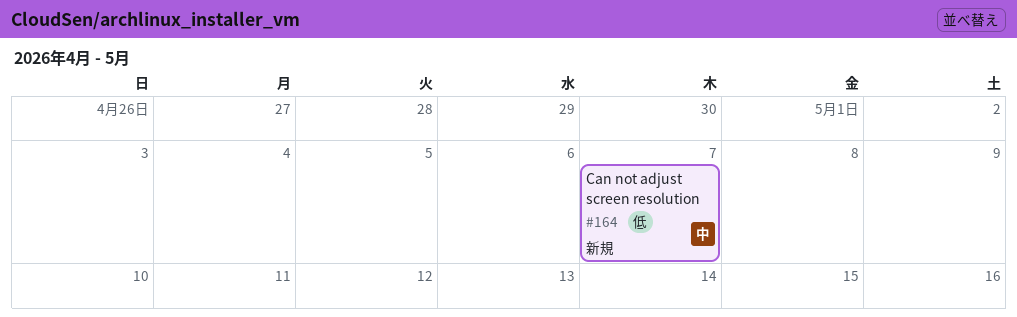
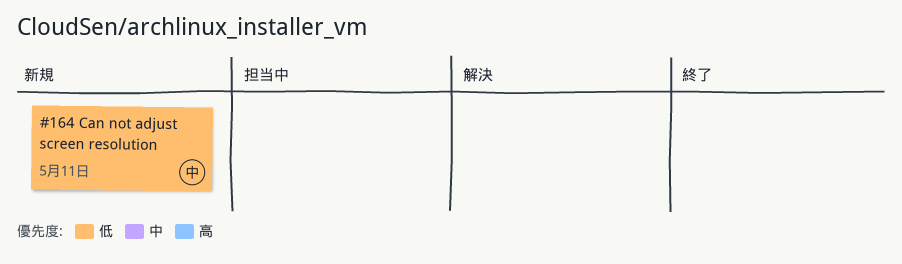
#164, due: May 7 -> May 11

